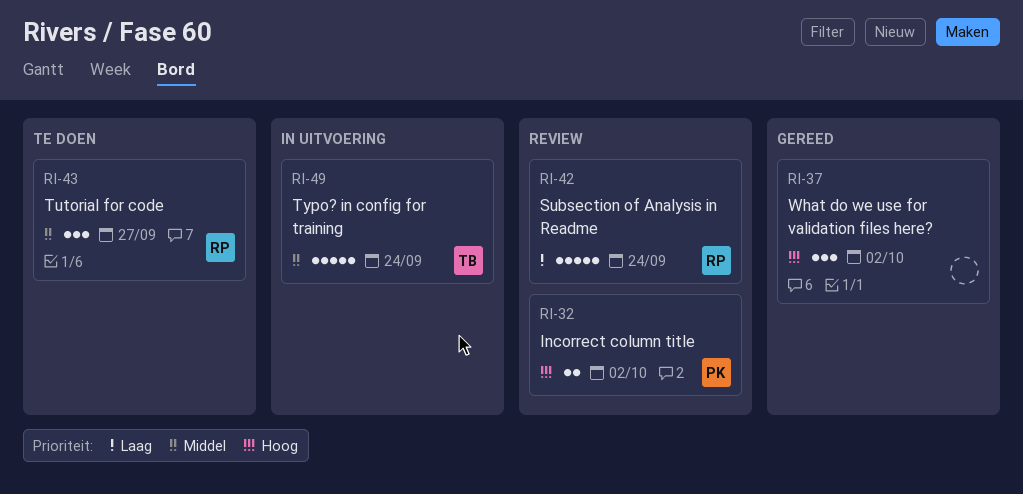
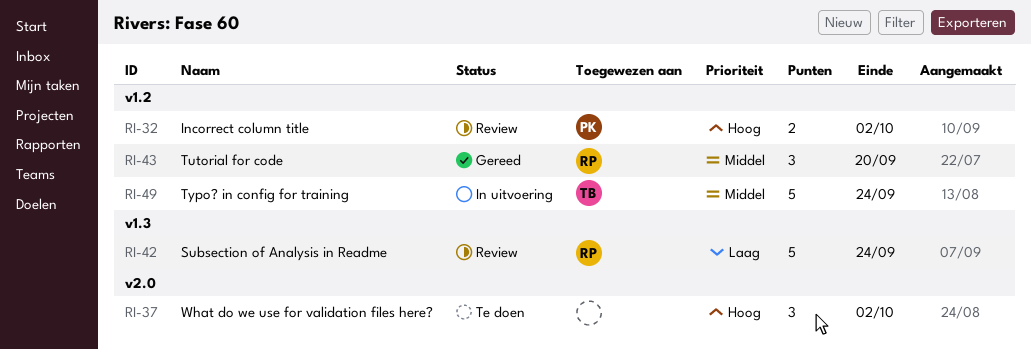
RI-37, status: Gereed -> Te doen
RI-43, status: Te doen -> Gereed
RI-43, due: Sep 27 -> Sep 20

